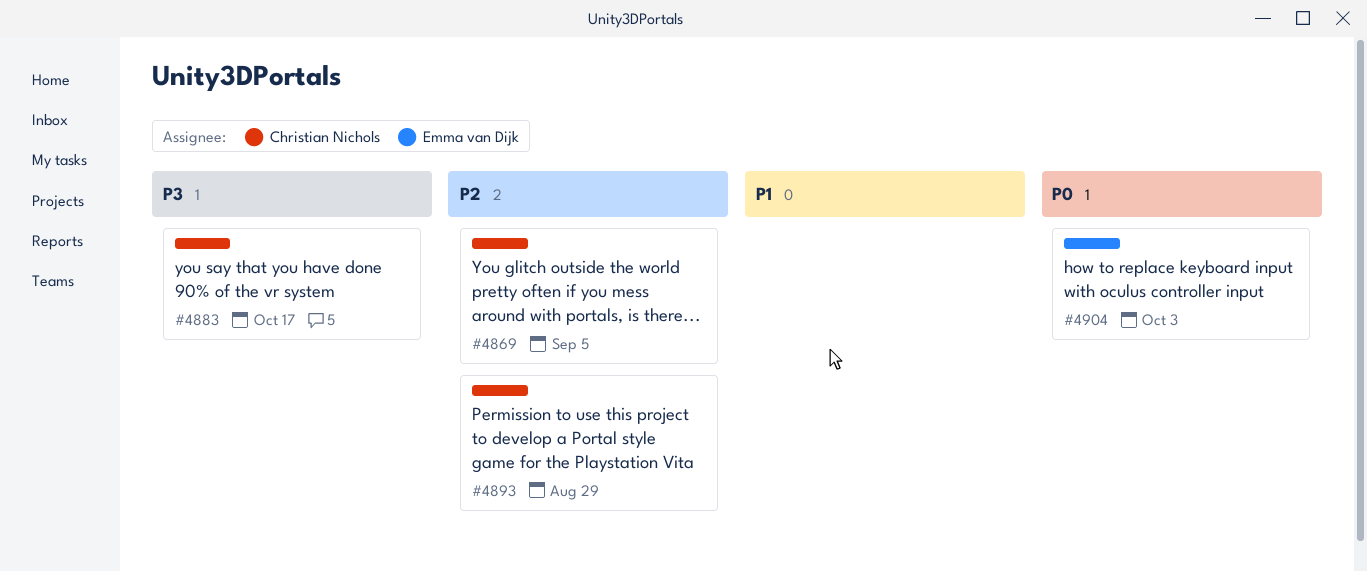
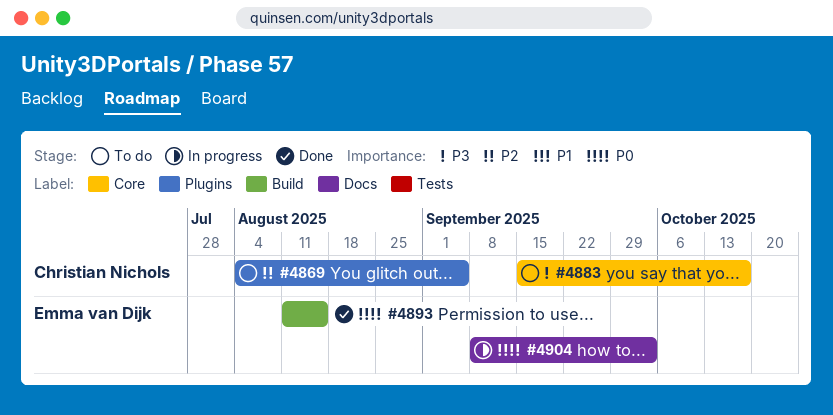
#4893, owner: Christian Nichols -> Emma van Dijk
#4893, priority: P2 -> P0
#4893, due: Aug 29 -> Aug 15

